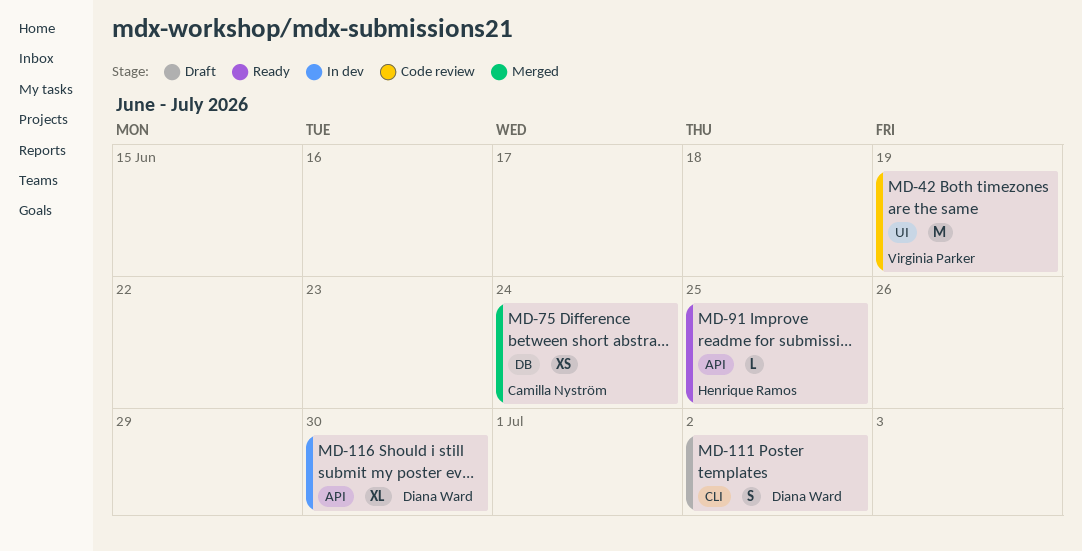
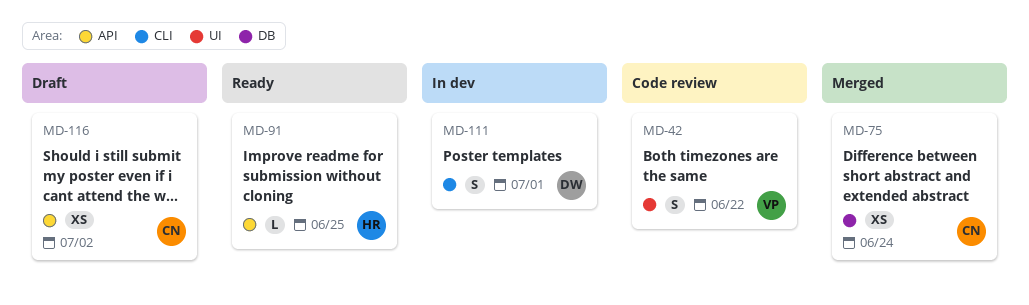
MD-42, estimate: M -> S
MD-42, due: Jun 19 -> Jun 22
MD-111, status: Draft -> In dev
MD-111, due: Jul 2 -> Jul 1
MD-116, status: In dev -> Draft
MD-116, owner: Diana Ward -> Camilla Nyström
MD-116, estimate: XL -> XS
MD-116, due: Jun 30 -> Jul 2

